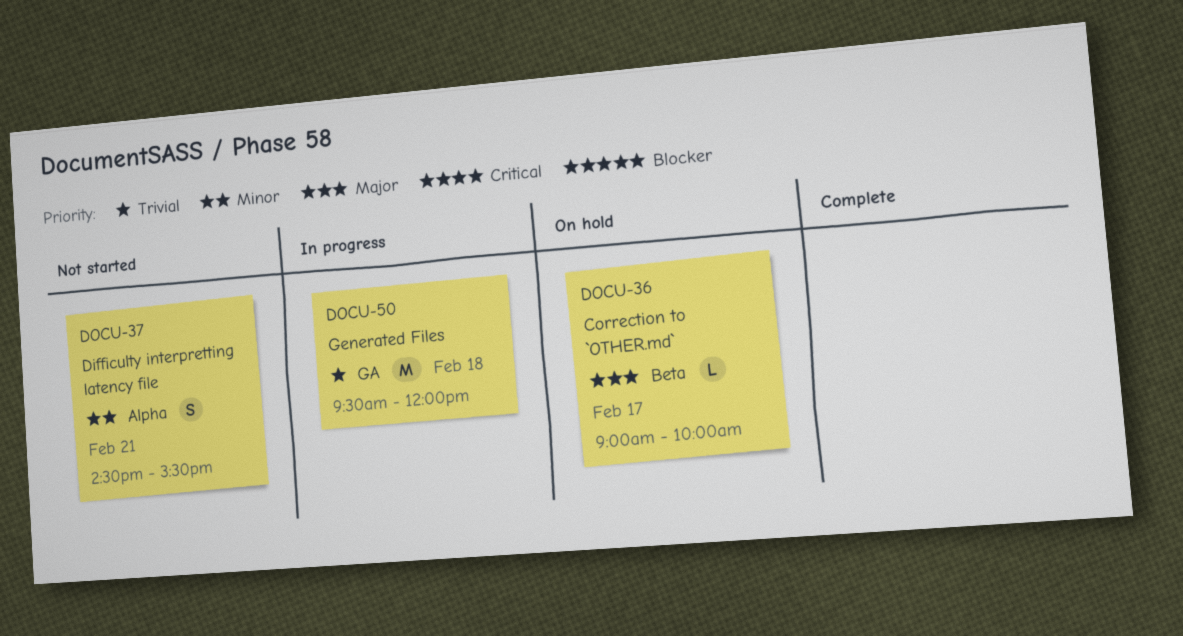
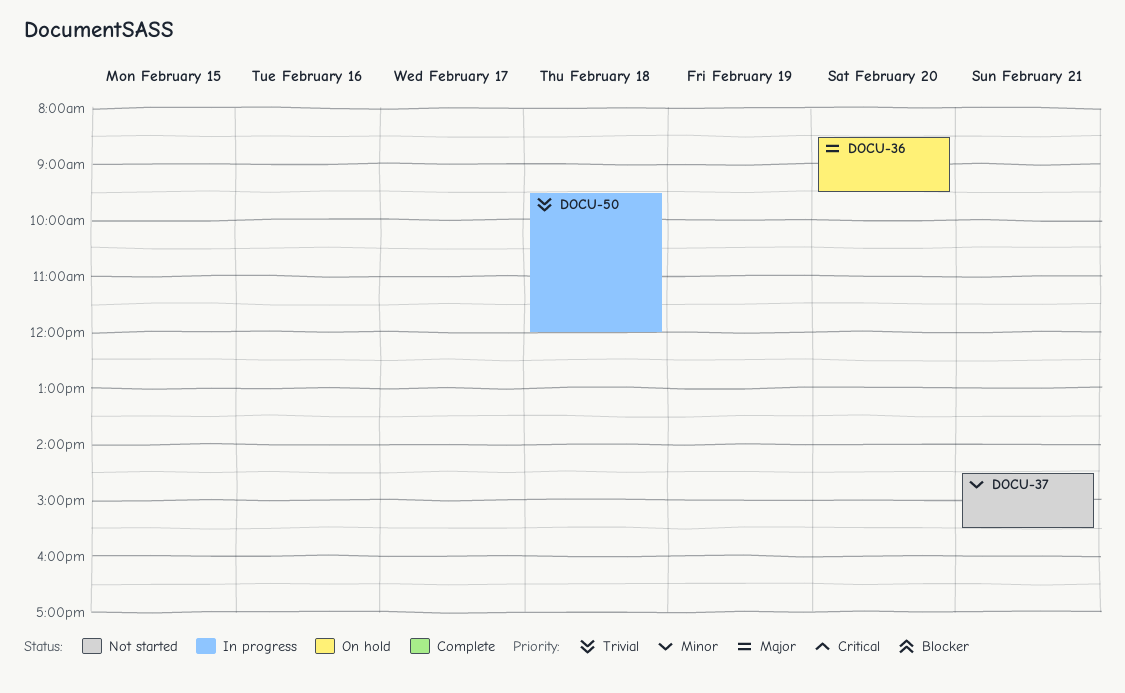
DOCU-36, day: Feb 17 -> Feb 20
DOCU-36, begins: 09:00 -> 08:30
DOCU-36, ends: 10:00 -> 09:30

